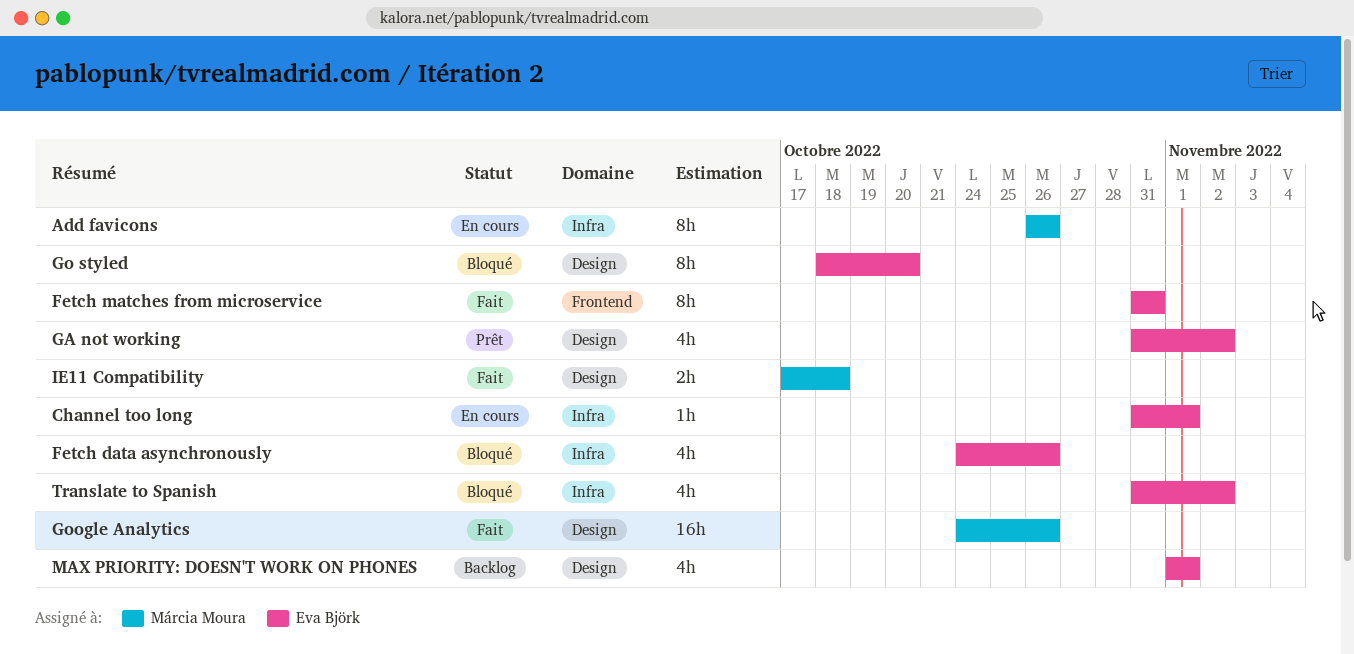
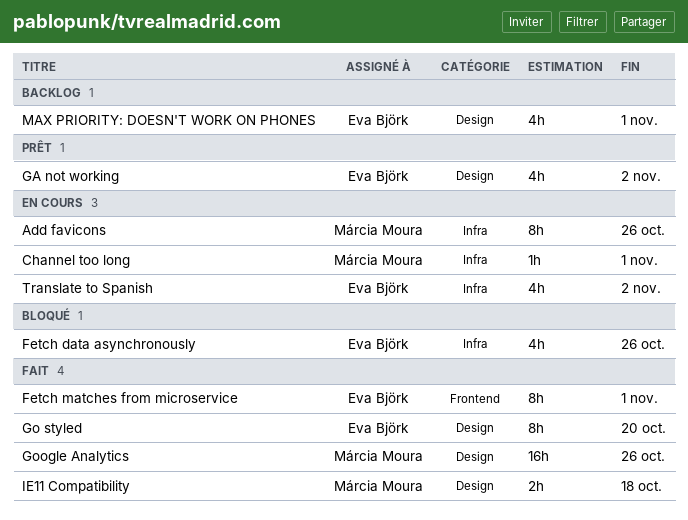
Channel too long, owner: Eva Björk -> Márcia Moura
Fetch matches from microservice, due: Oct 31 -> Nov 1
Go styled, status: Bloqué -> Fait
Translate to Spanish, status: Bloqué -> En cours

